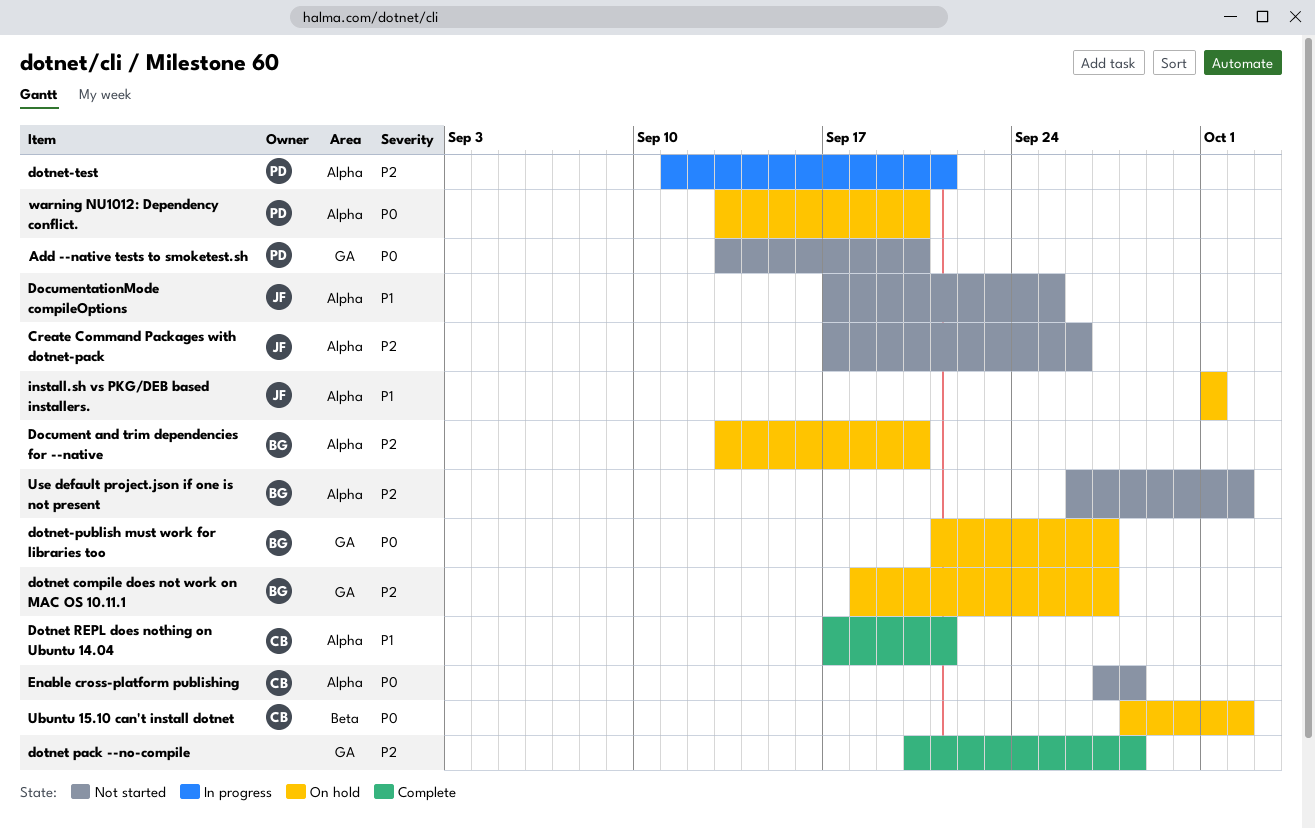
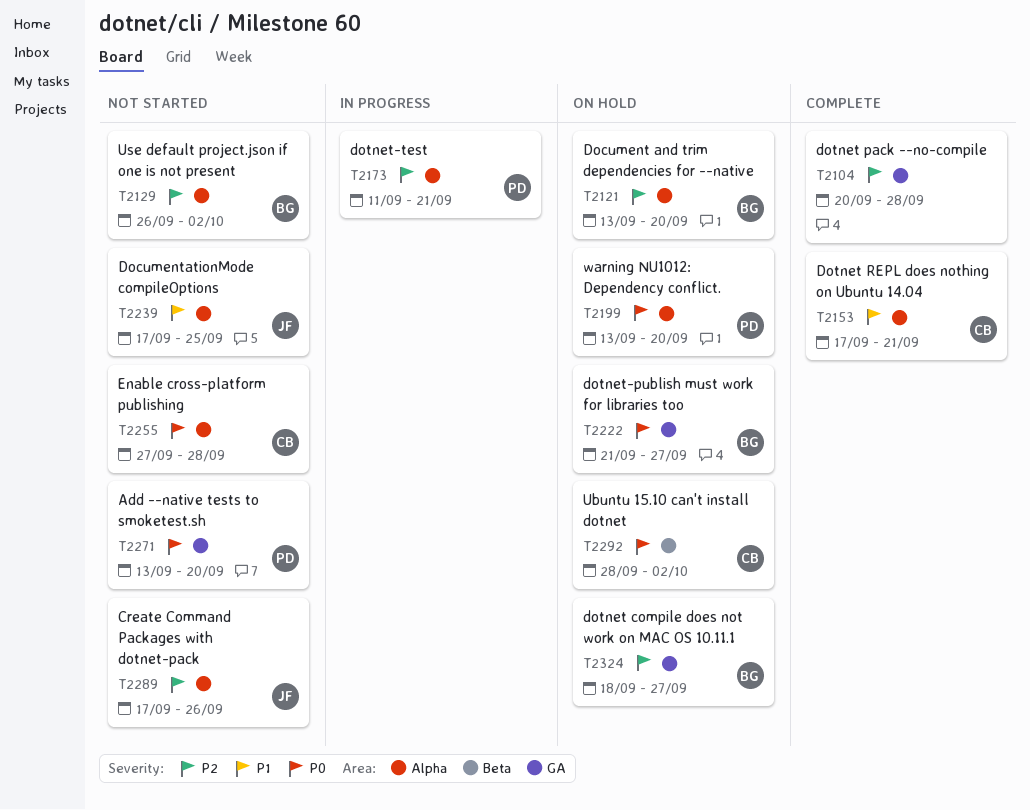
install.sh vs PKG/DEB based installers.: present -> none

